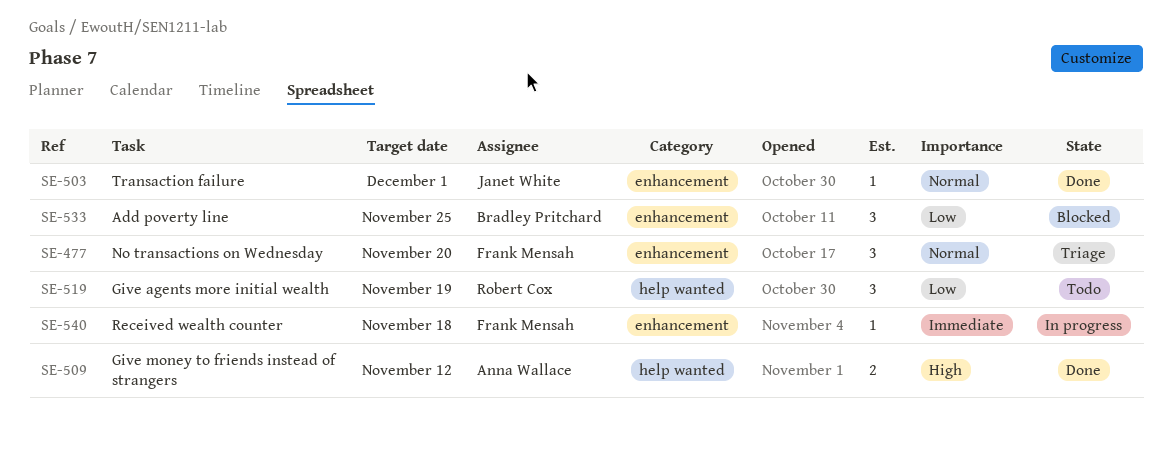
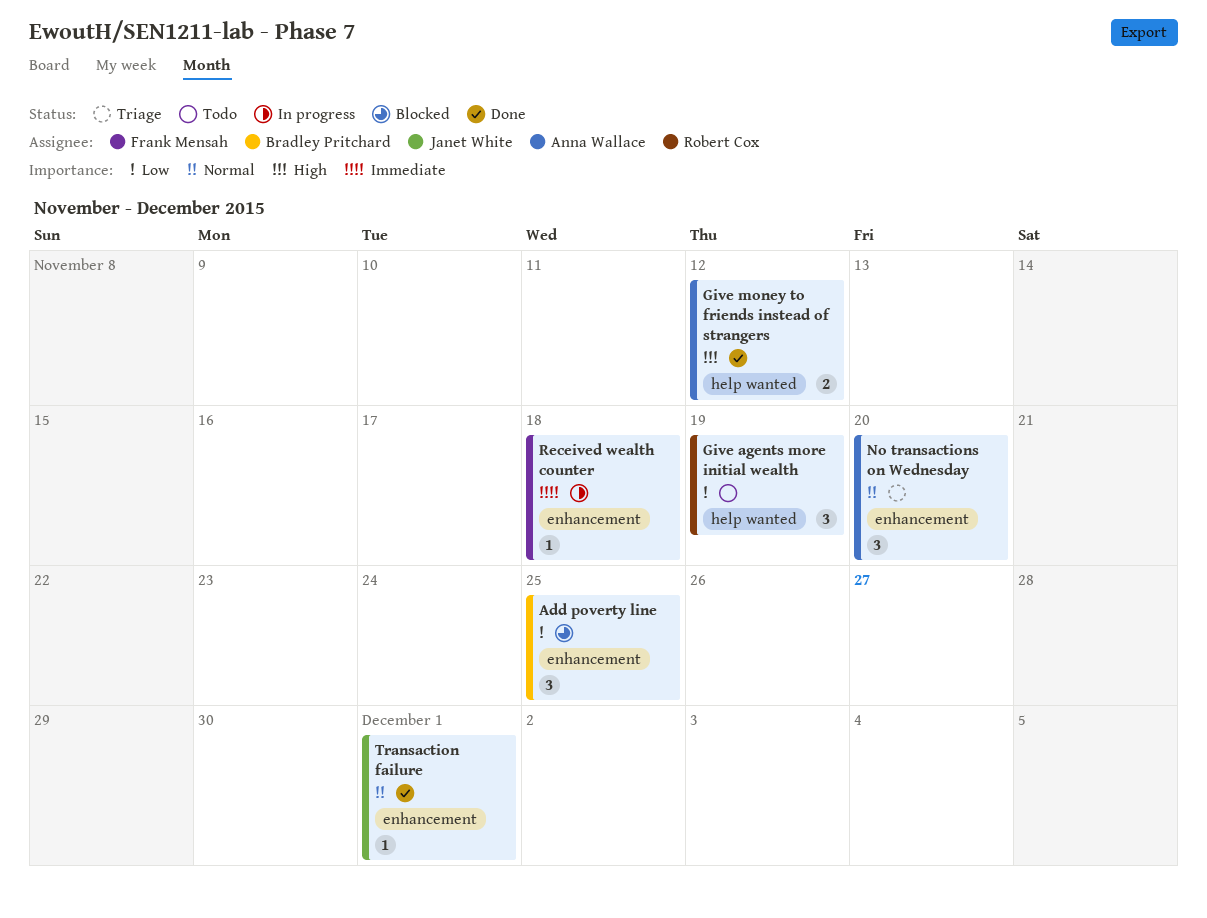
No transactions on Wednesday, owner: Frank Mensah -> Anna Wallace

